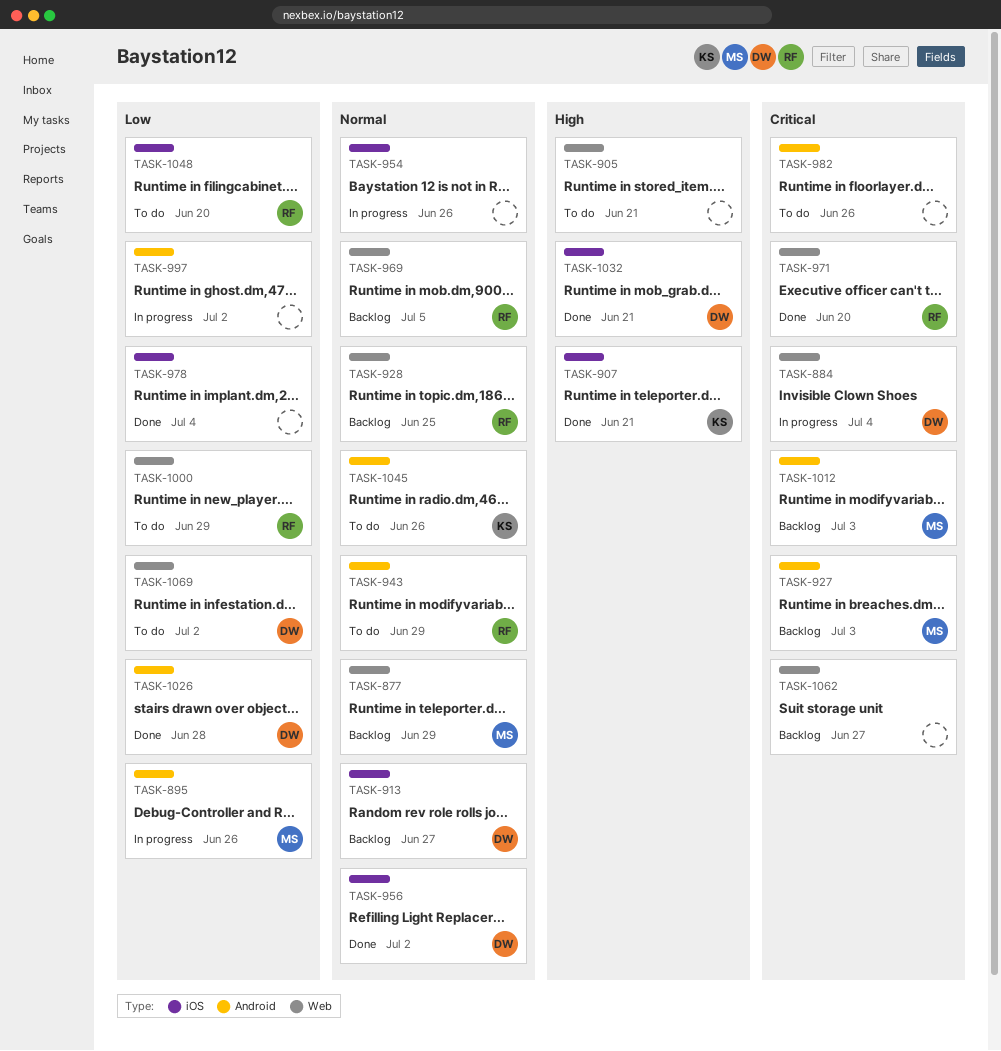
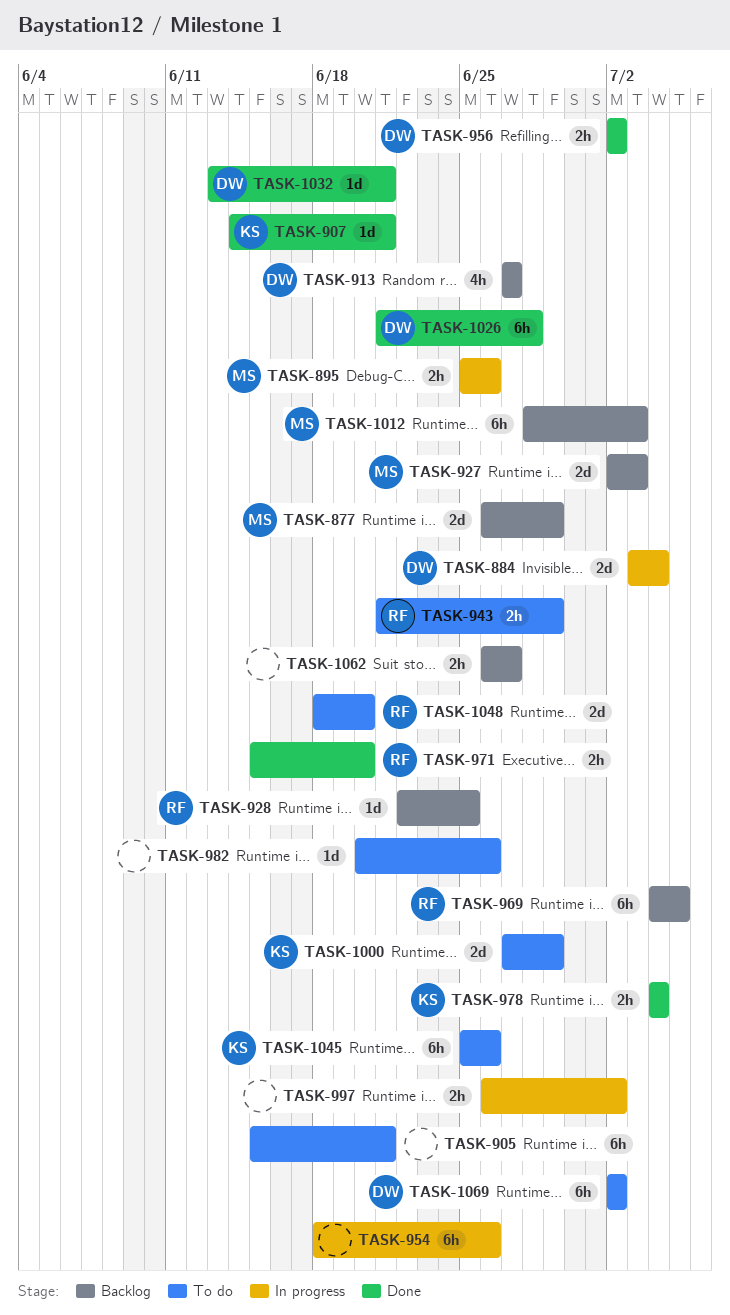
TASK-978, owner: none -> KS
TASK-1000, owner: RF -> KS

